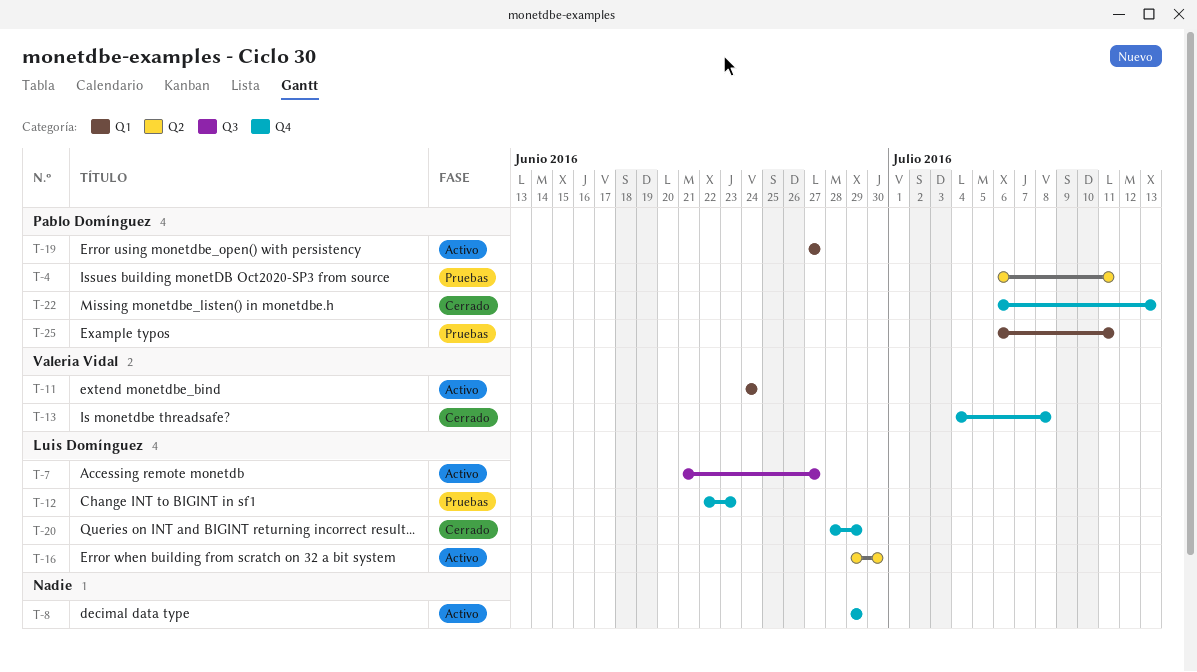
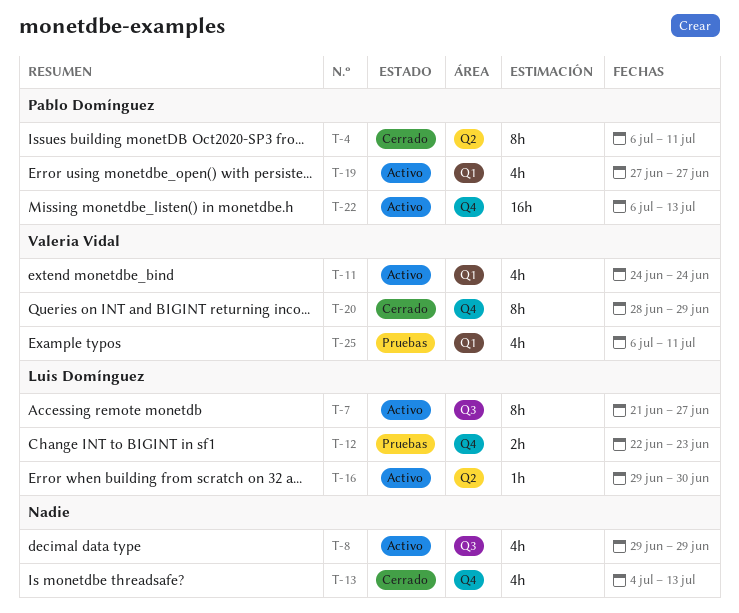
T-4, status: Pruebas -> Cerrado
T-8, label: Q4 -> Q3
T-13, owner: Valeria Vidal -> none
T-13, due: Jul 8 -> Jul 13
T-20, owner: Luis Domínguez -> Valeria Vidal
T-22, status: Cerrado -> Activo
T-25, owner: Pablo Domínguez -> Valeria Vidal

